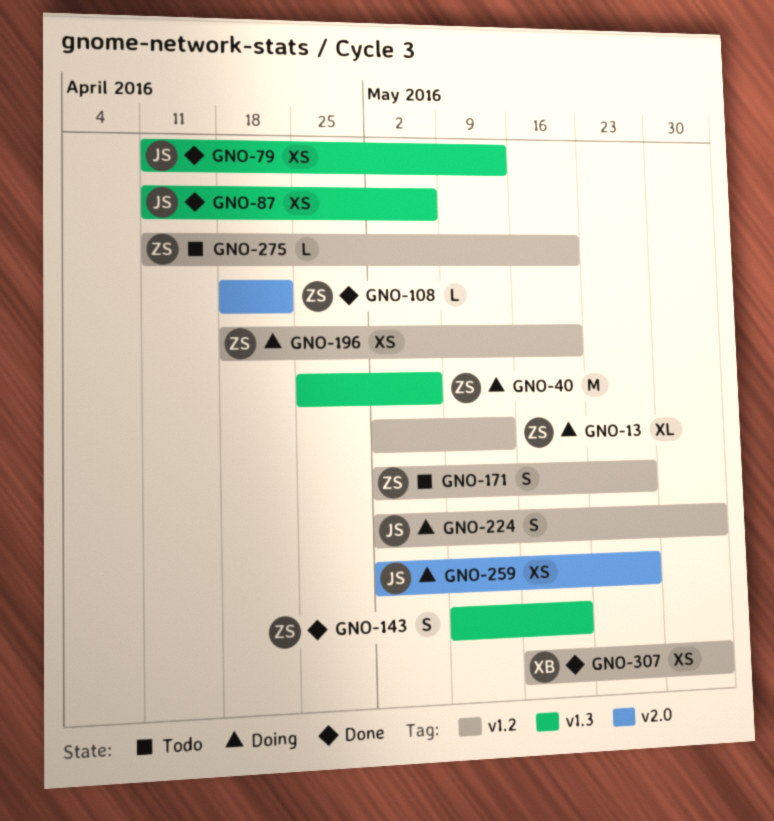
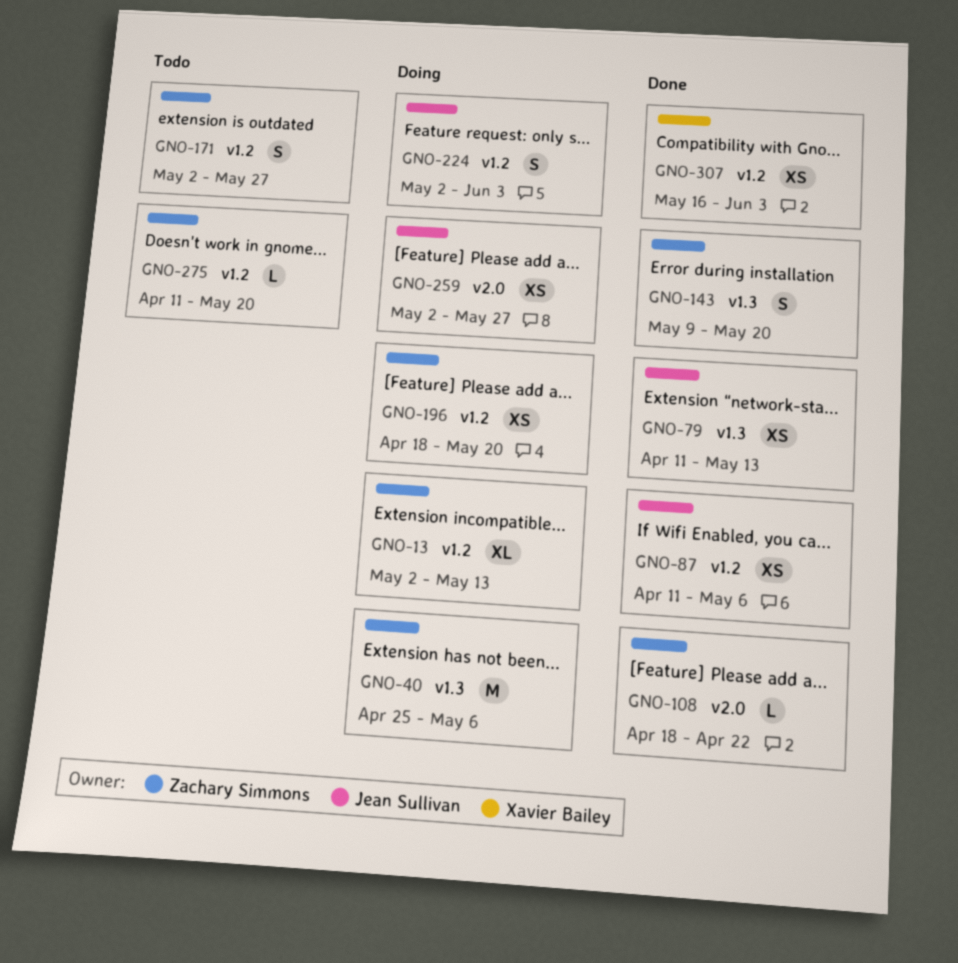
GNO-87, label: v1.3 -> v1.2

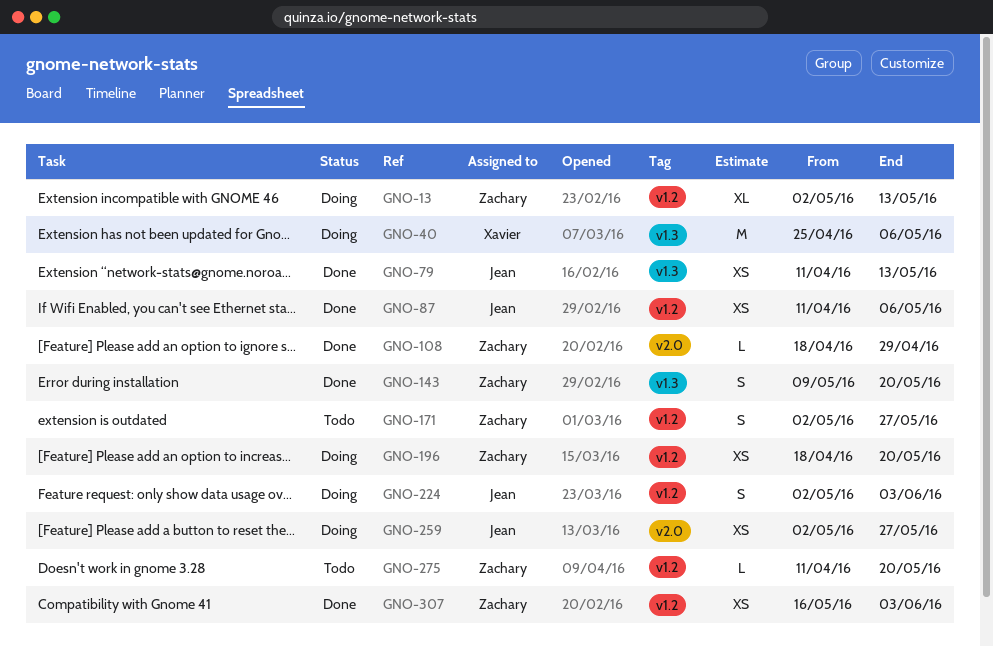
GNO-40, owner: Zachary Simmons -> Xavier Bailey
GNO-108, due: Apr 22 -> Apr 29
GNO-307, owner: Xavier Bailey -> Zachary Simmons

